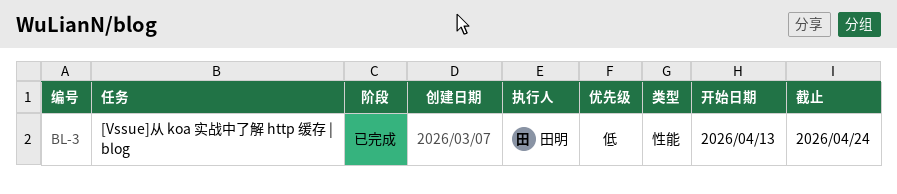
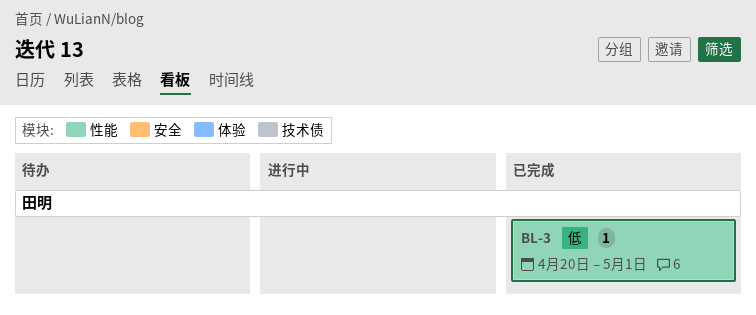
BL-3, start: Apr 13 -> Apr 20
BL-3, due: Apr 24 -> May 1

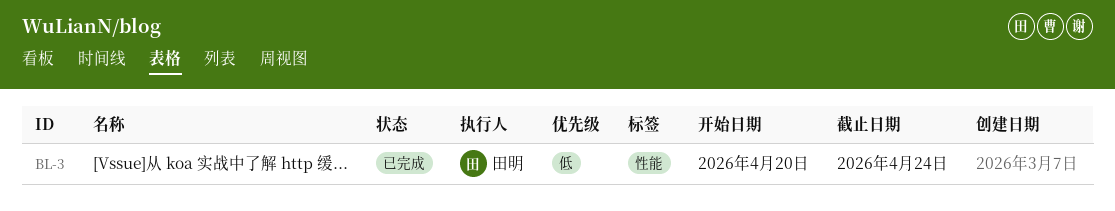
BL-3, due: May 1 -> Apr 24

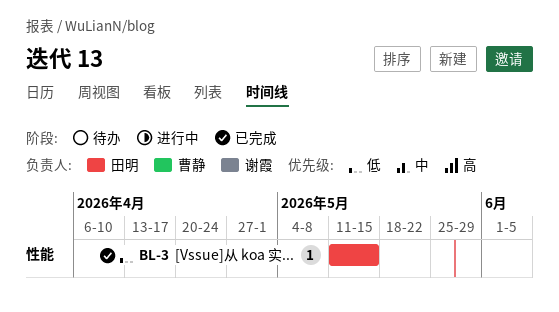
BL-3, start: Apr 20 -> May 11
BL-3, due: Apr 24 -> May 15

